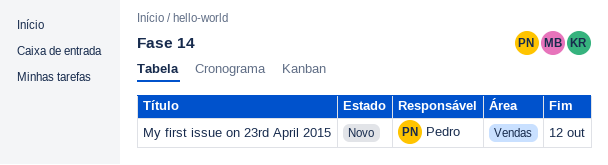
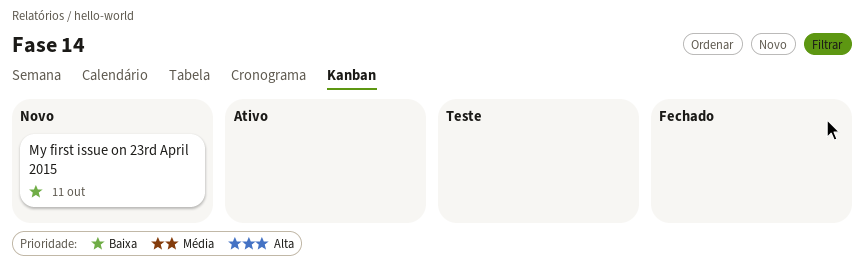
My first issue on 23rd April 2015, due: Oct 12 -> Oct 11

